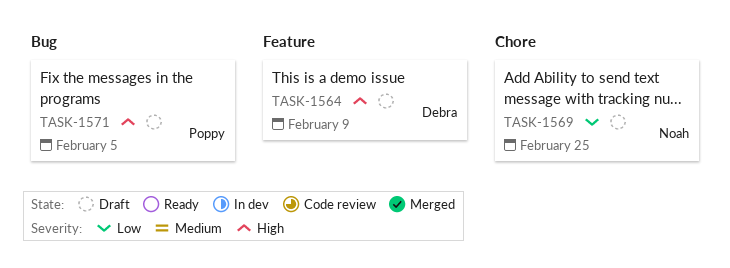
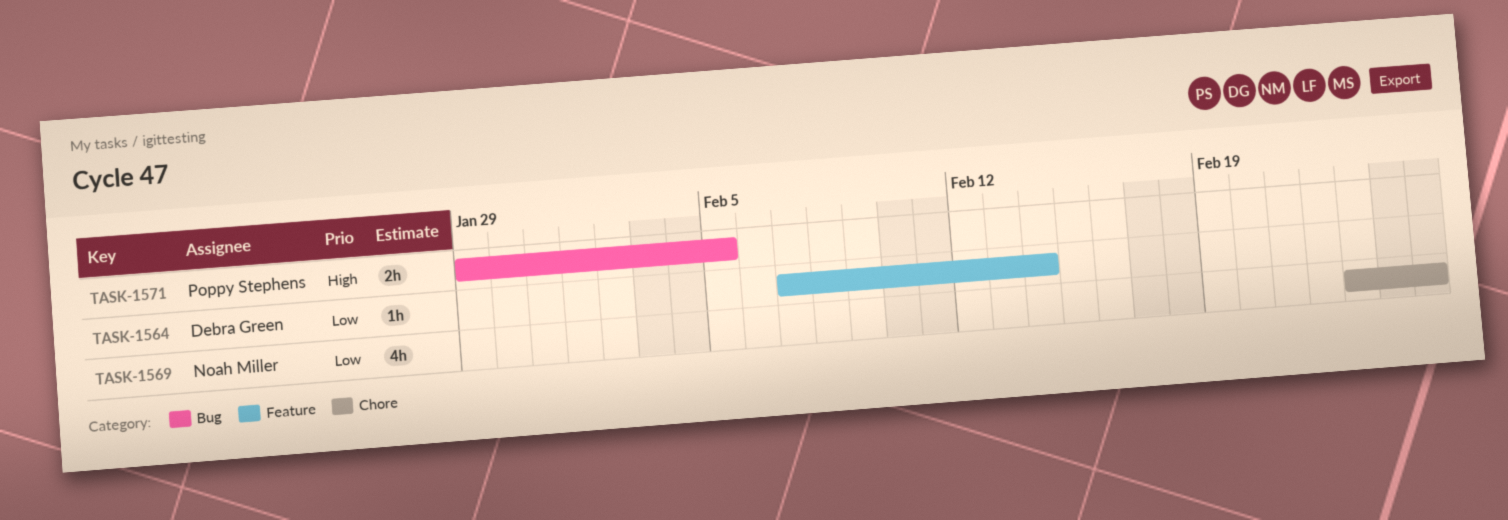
TASK-1564, priority: High -> Low
TASK-1564, due: Feb 9 -> Feb 14

